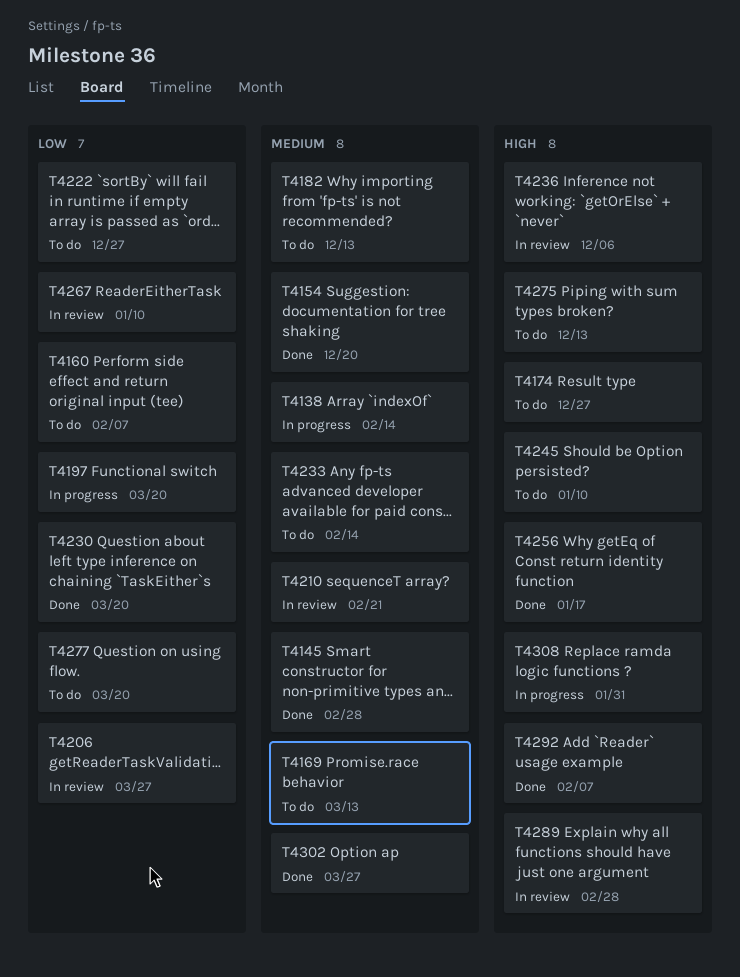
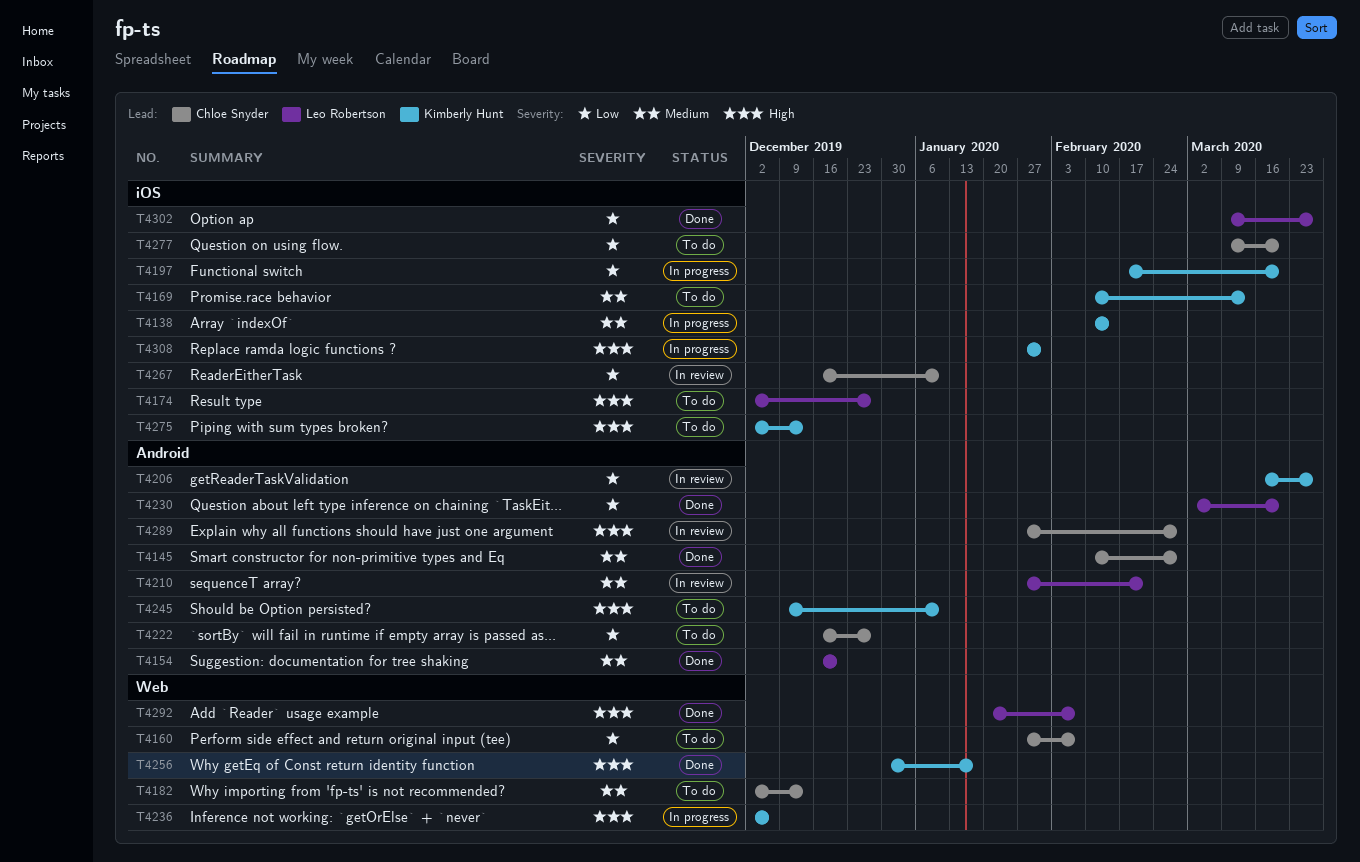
T4233: present -> none
T4236, status: In review -> In progress
T4302, priority: Medium -> Low

